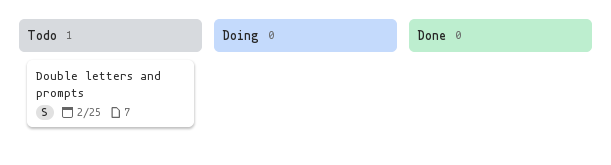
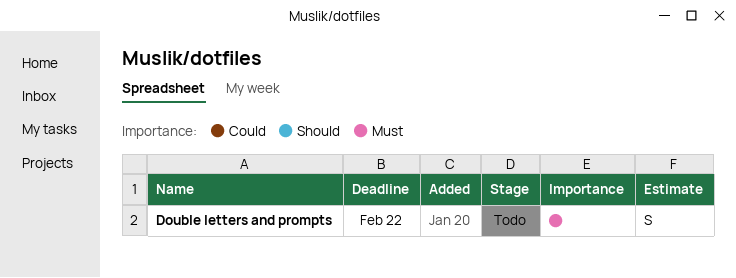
Double letters and prompts, due: Feb 25 -> Feb 22

